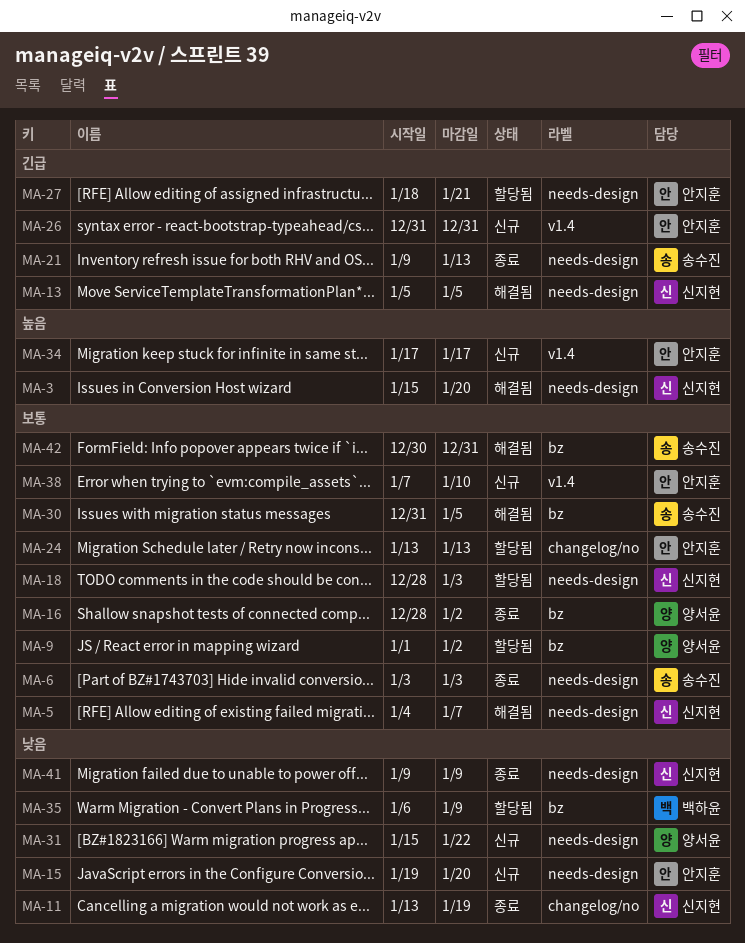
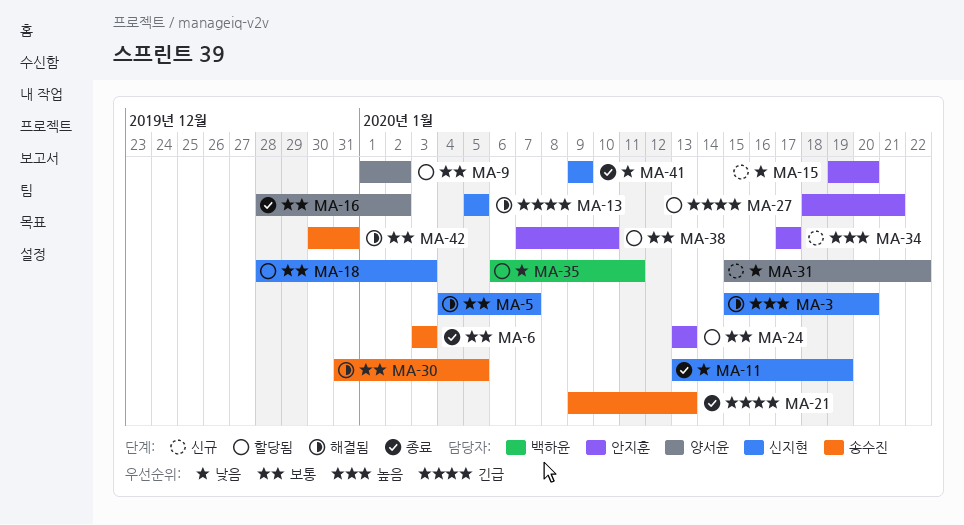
MA-26: present -> none
MA-35, due: Jan 9 -> Jan 11
MA-38, status: 신규 -> 할당됨

